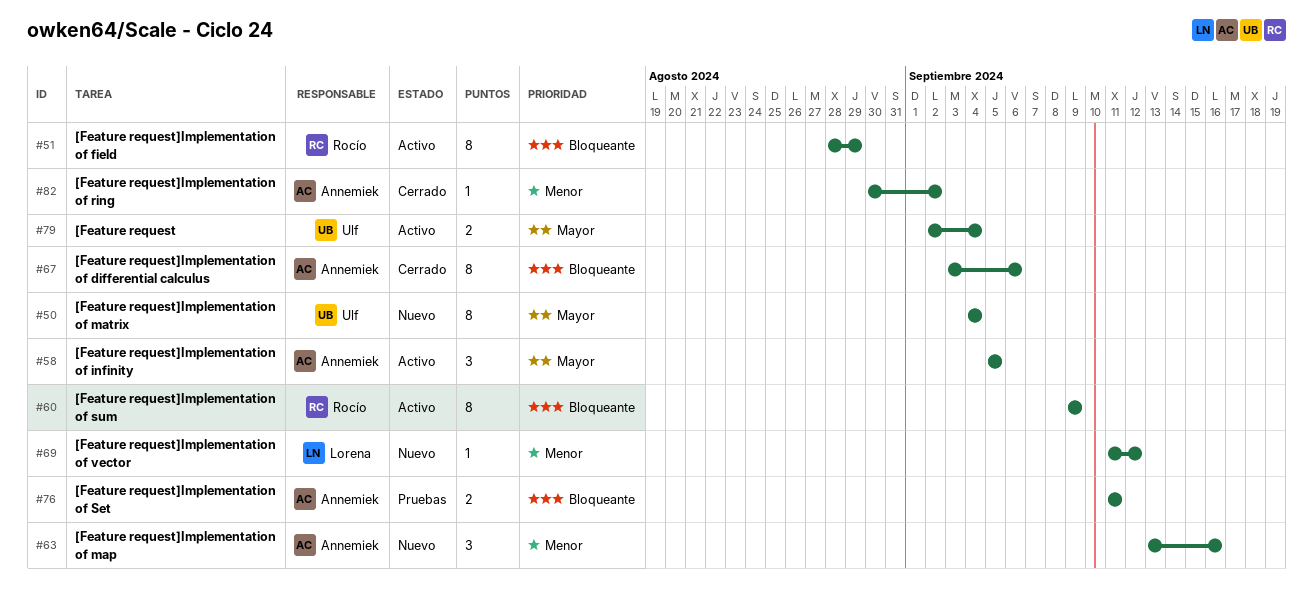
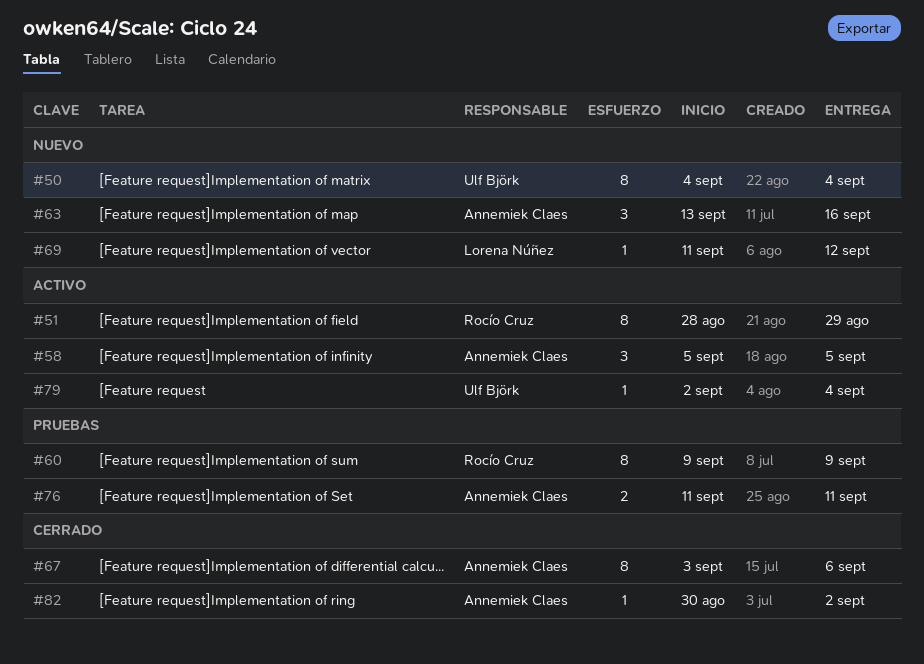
#60, status: Activo -> Pruebas
#79, estimate: 2 -> 1

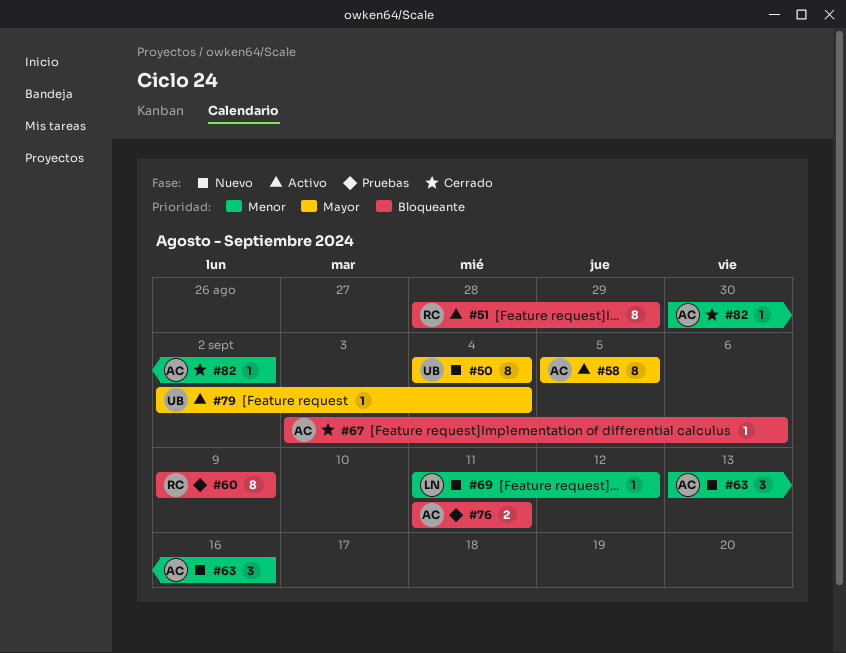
#58, estimate: 3 -> 8
#67, estimate: 8 -> 1

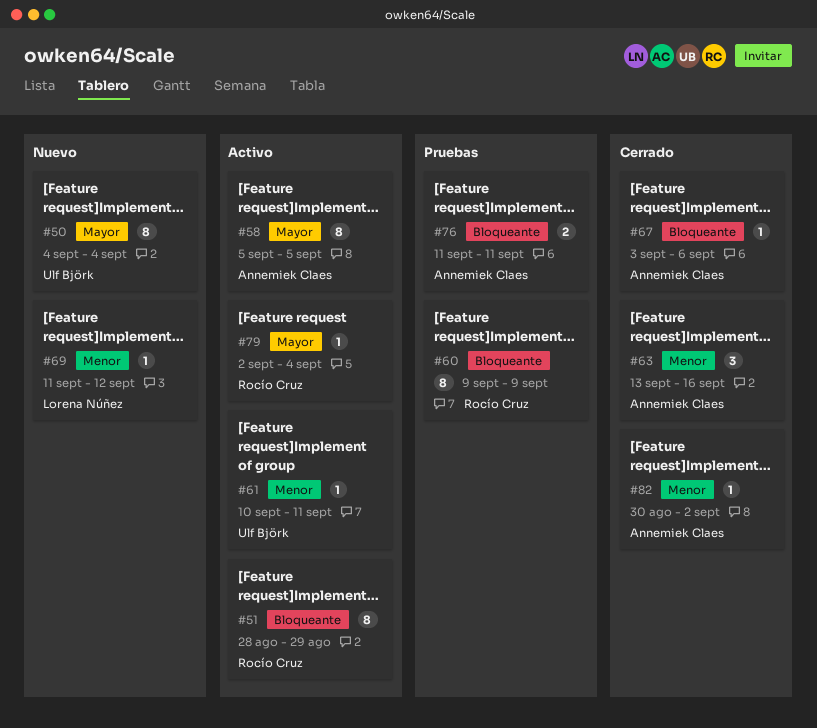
#61: none -> present
#63, status: Nuevo -> Cerrado
#79, owner: Ulf Björk -> Rocío Cruz

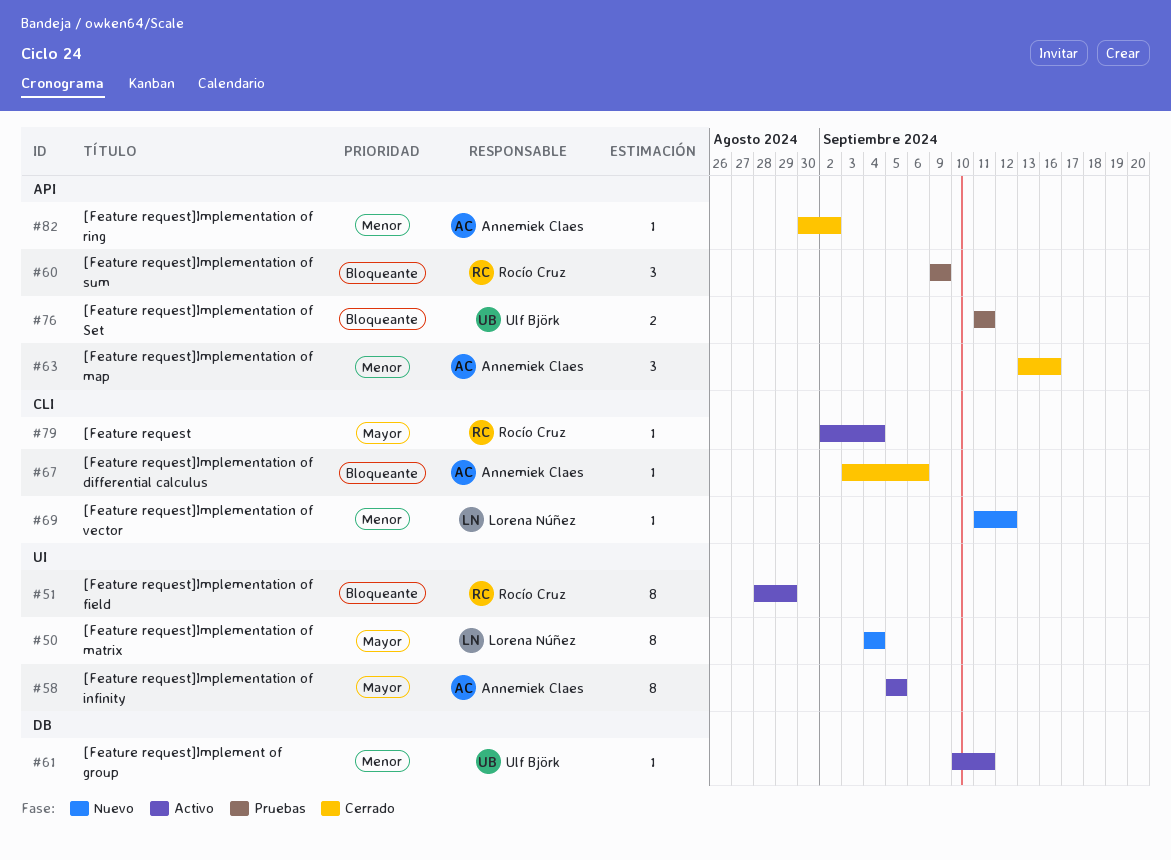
#50, owner: Ulf Björk -> Lorena Núñez
#60, estimate: 8 -> 3
#76, owner: Annemiek Claes -> Ulf Björk

